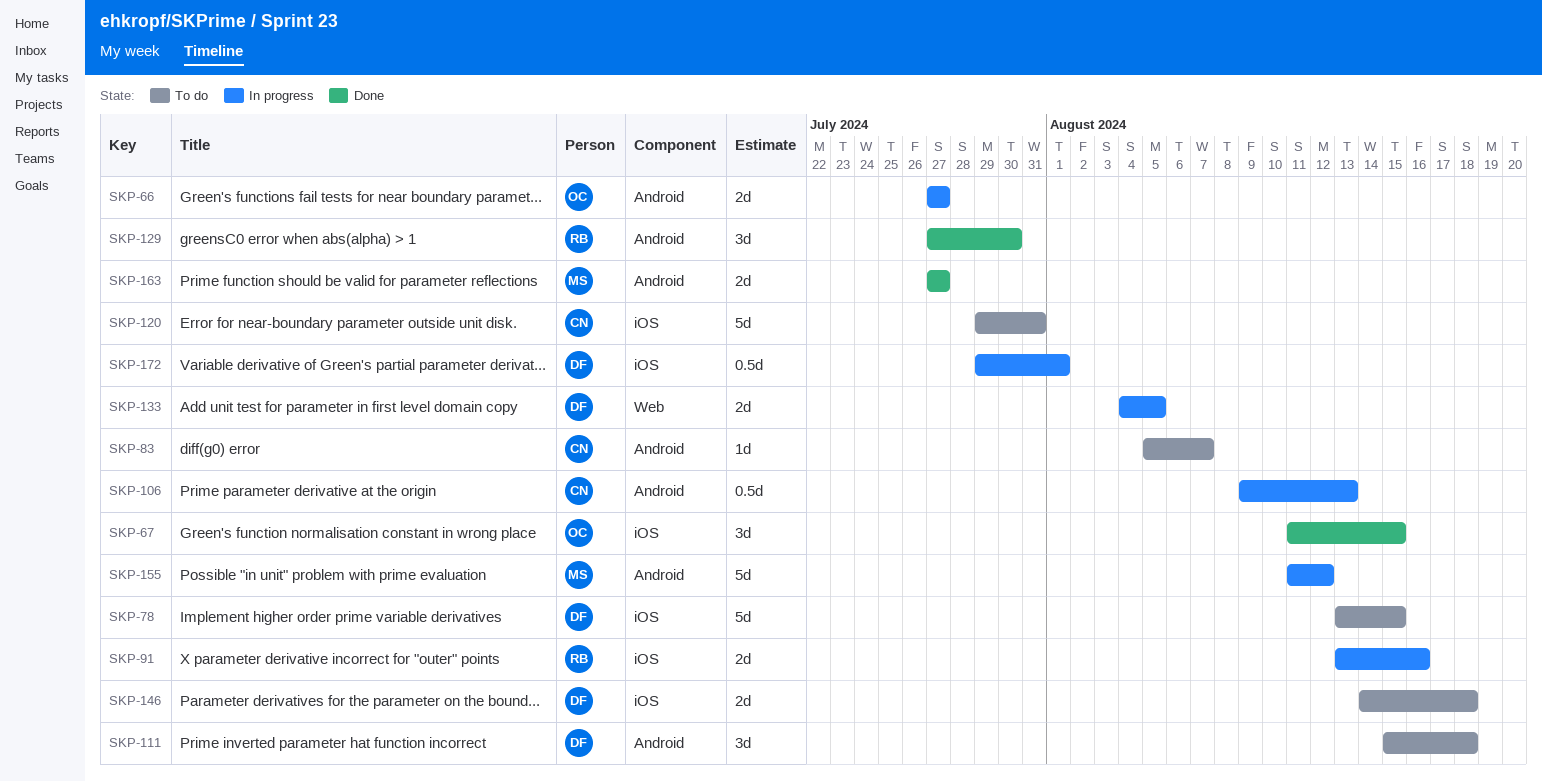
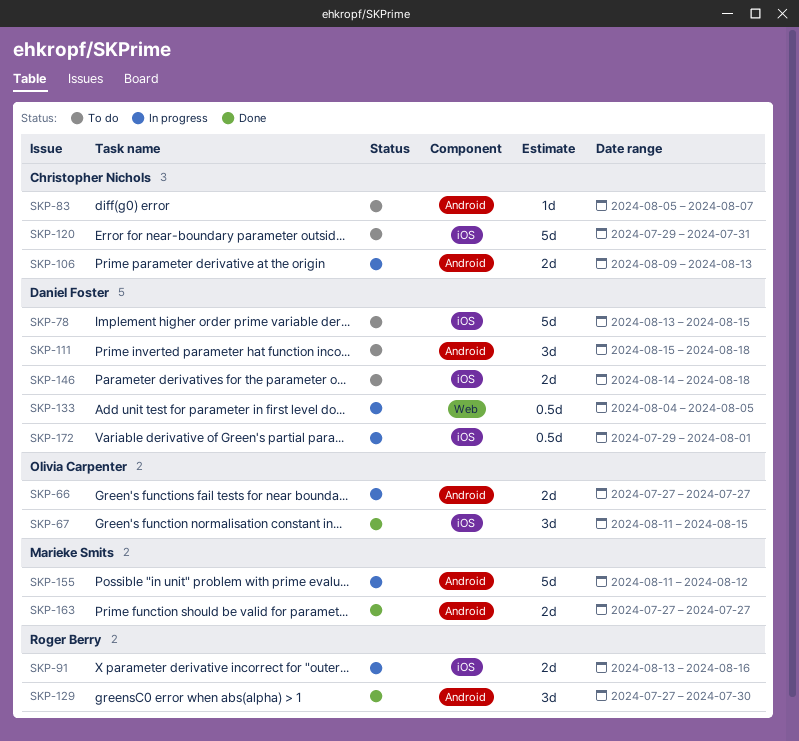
SKP-106, estimate: 0.5d -> 2d
SKP-133, estimate: 2d -> 0.5d

